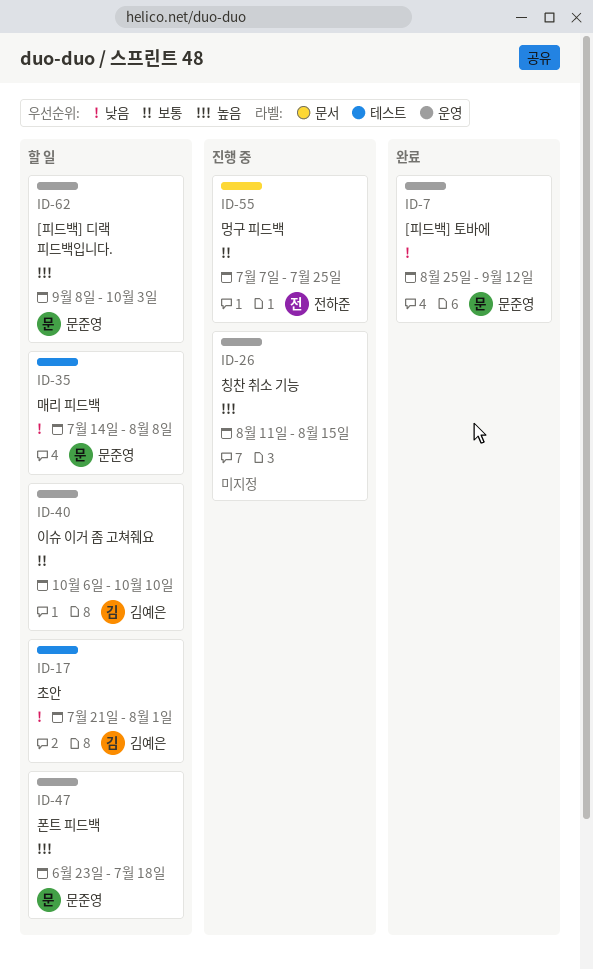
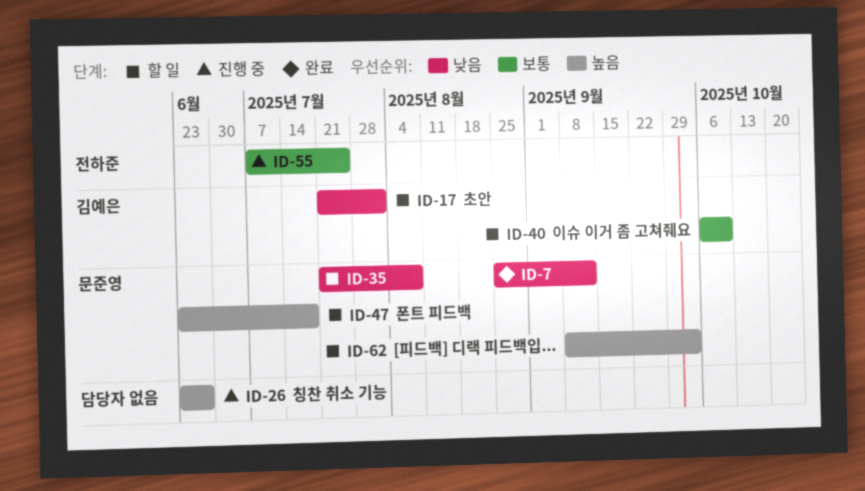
ID-26, start: Aug 11 -> Jun 23
ID-26, due: Aug 15 -> Jun 27
ID-35, start: Jul 14 -> Jul 21

